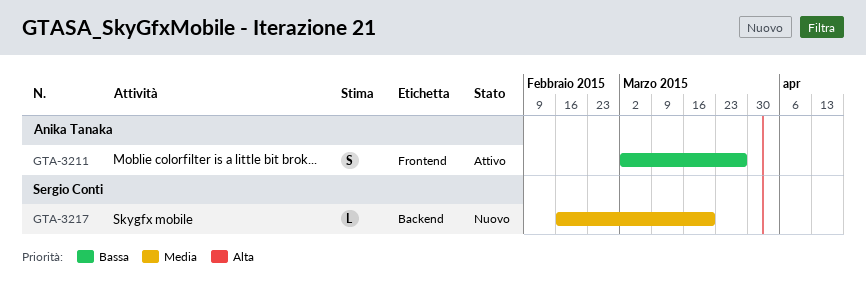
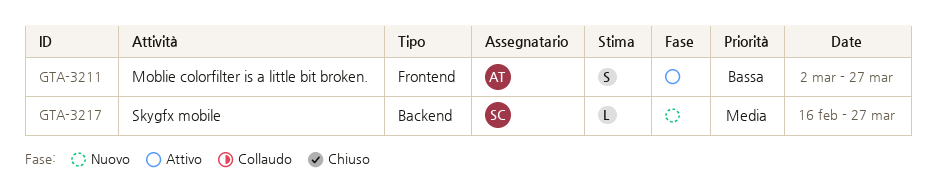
GTA-3217, due: Mar 20 -> Mar 27

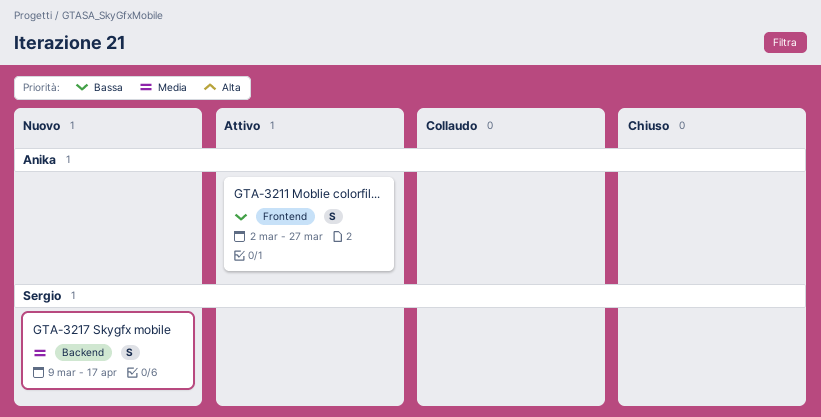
GTA-3217, estimate: L -> S
GTA-3217, start: Feb 16 -> Mar 9
GTA-3217, due: Mar 27 -> Apr 17

